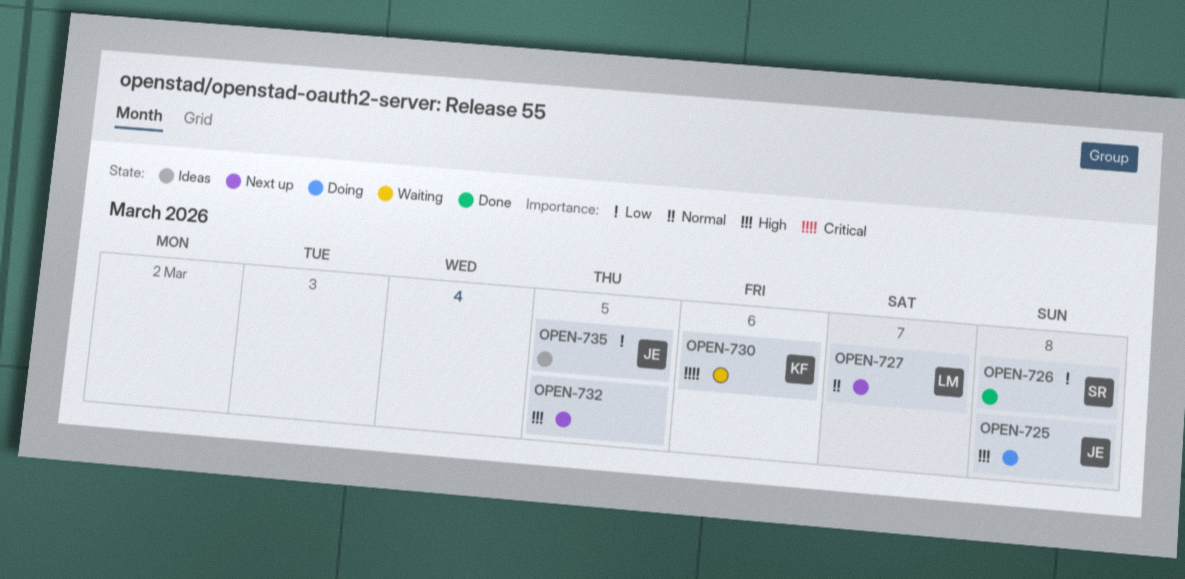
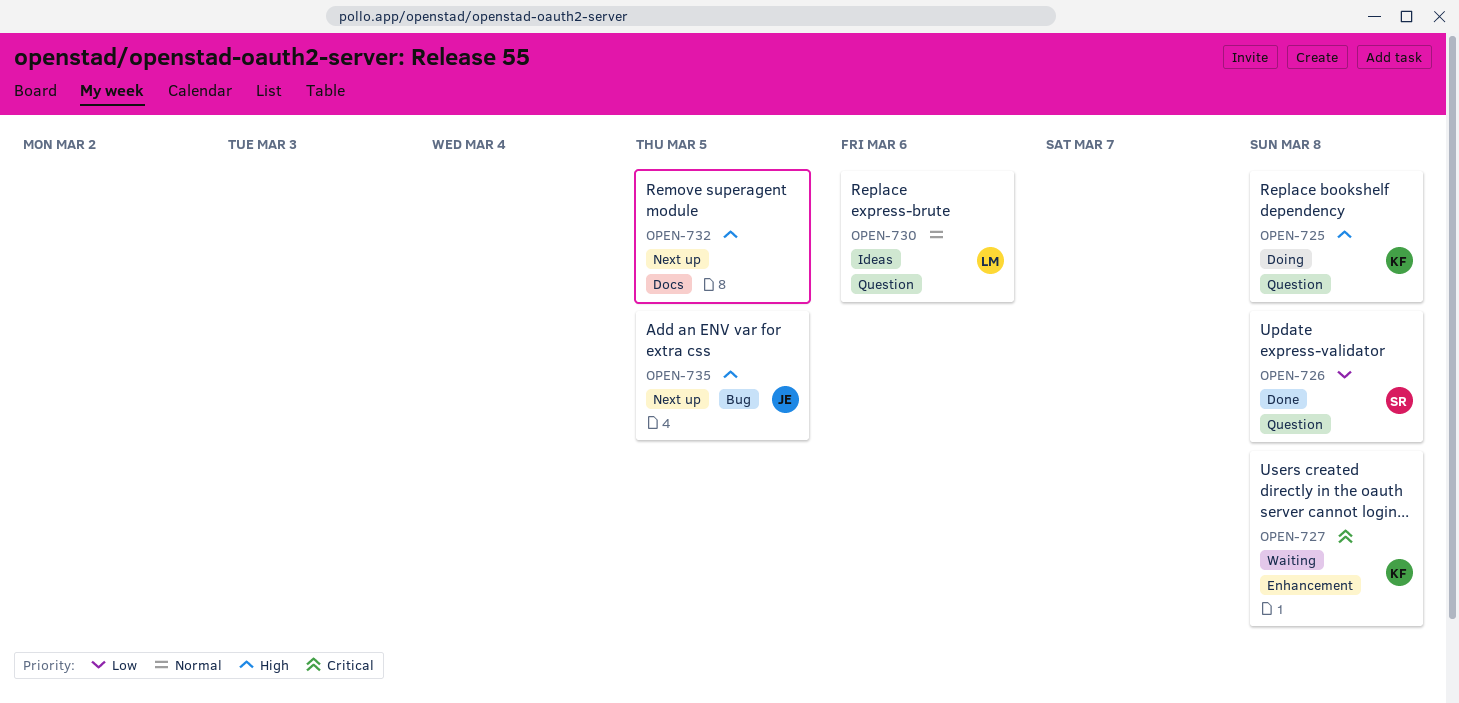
OPEN-725, owner: JE -> KF
OPEN-727, status: Next up -> Waiting
OPEN-727, owner: LM -> KF
OPEN-727, priority: Normal -> Critical
OPEN-727, due: Mar 7 -> Mar 8
OPEN-730, status: Waiting -> Ideas
OPEN-730, owner: KF -> LM
OPEN-730, priority: Critical -> Normal
OPEN-735, status: Ideas -> Next up
OPEN-735, priority: Low -> High

